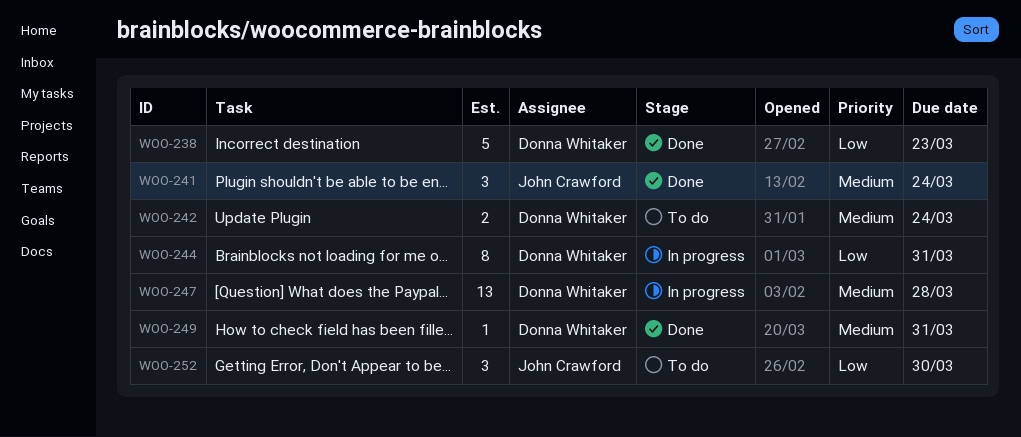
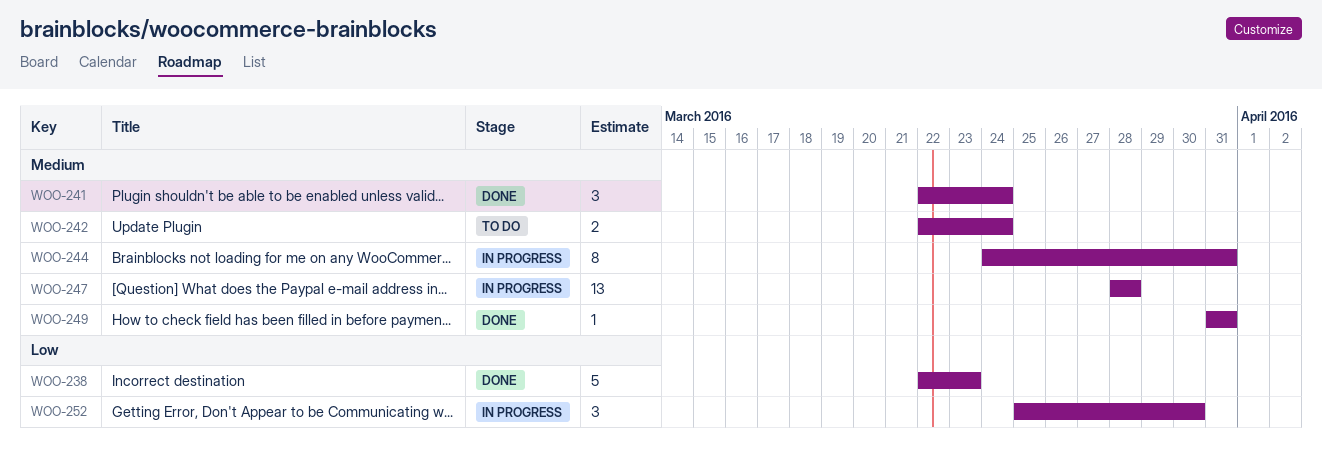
WOO-244, priority: Low -> Medium
WOO-252, status: To do -> In progress

